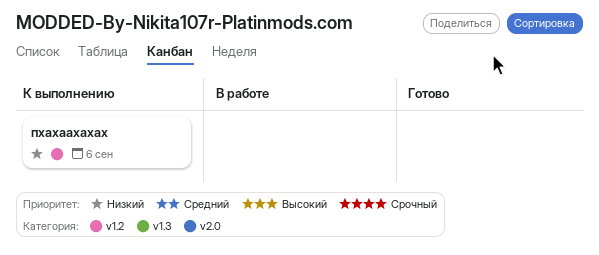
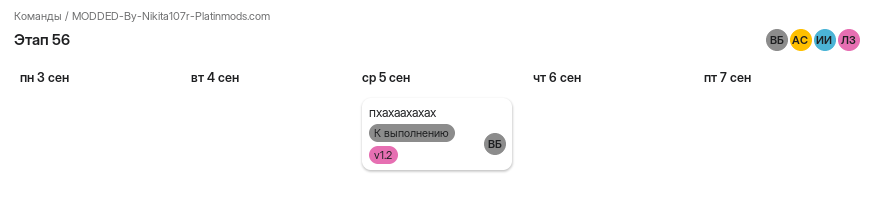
пхахаахахах, due: Sep 6 -> Sep 5

